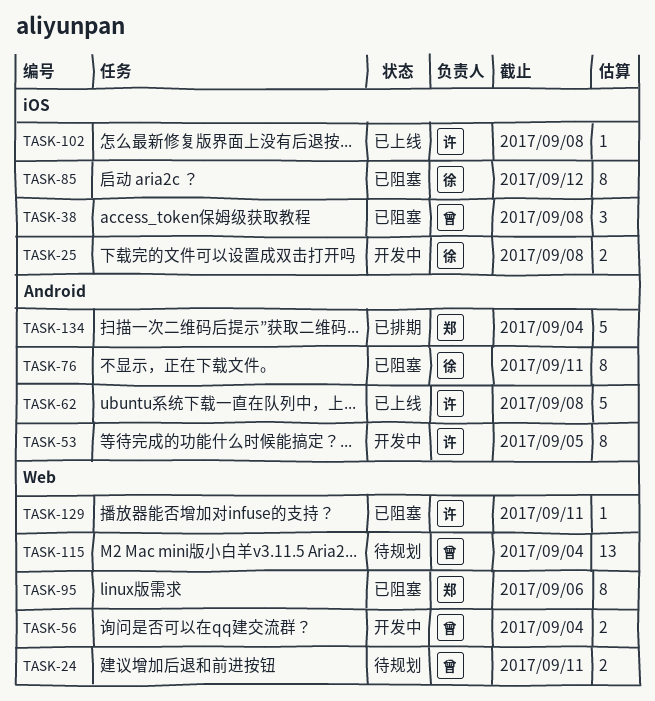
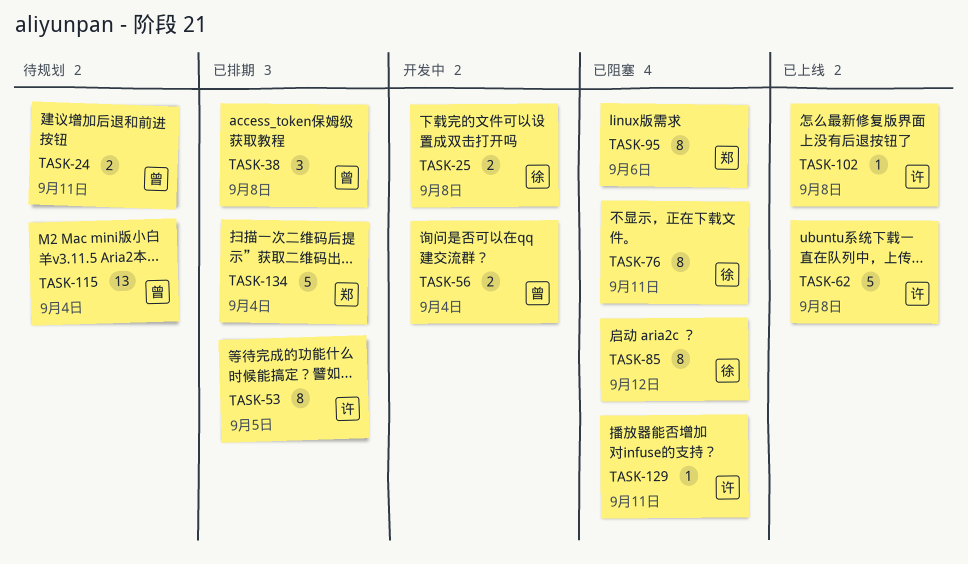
TASK-38, status: 已阻塞 -> 已排期
TASK-53, status: 开发中 -> 已排期

